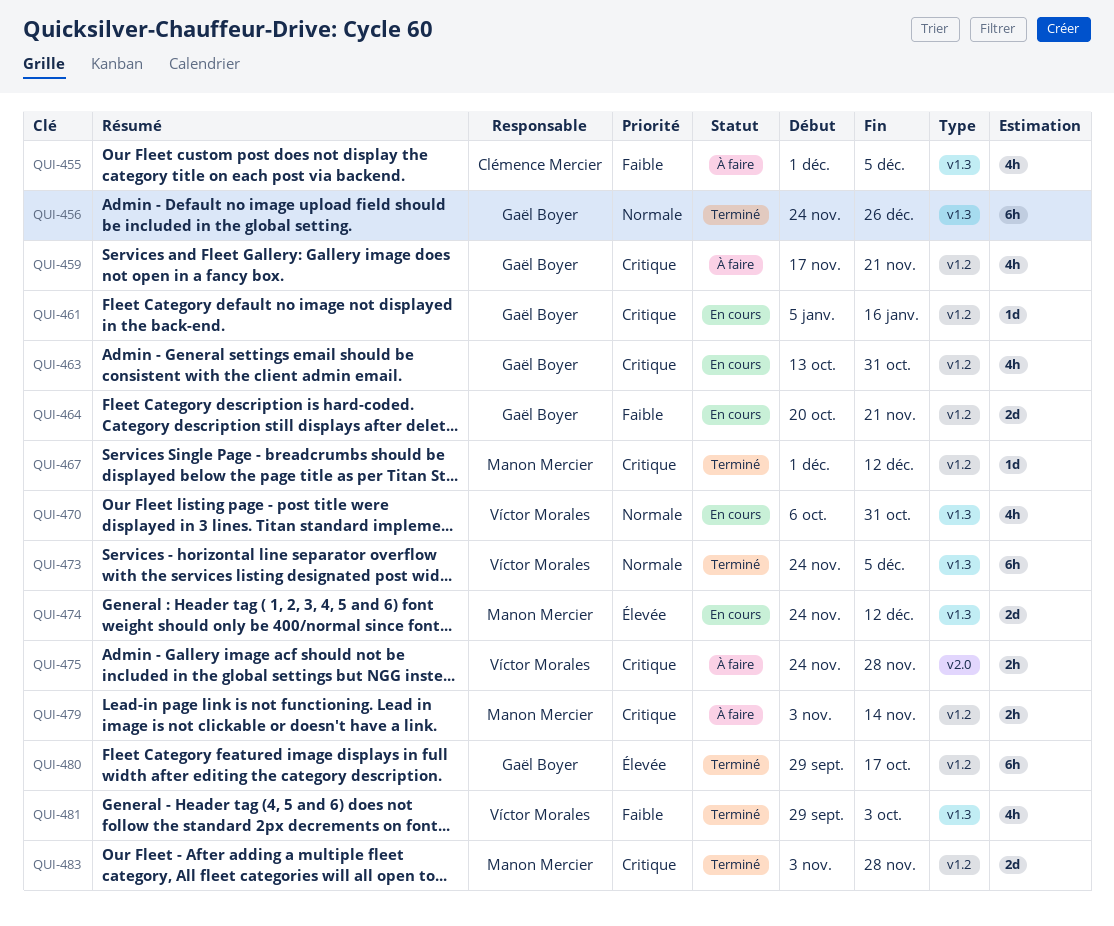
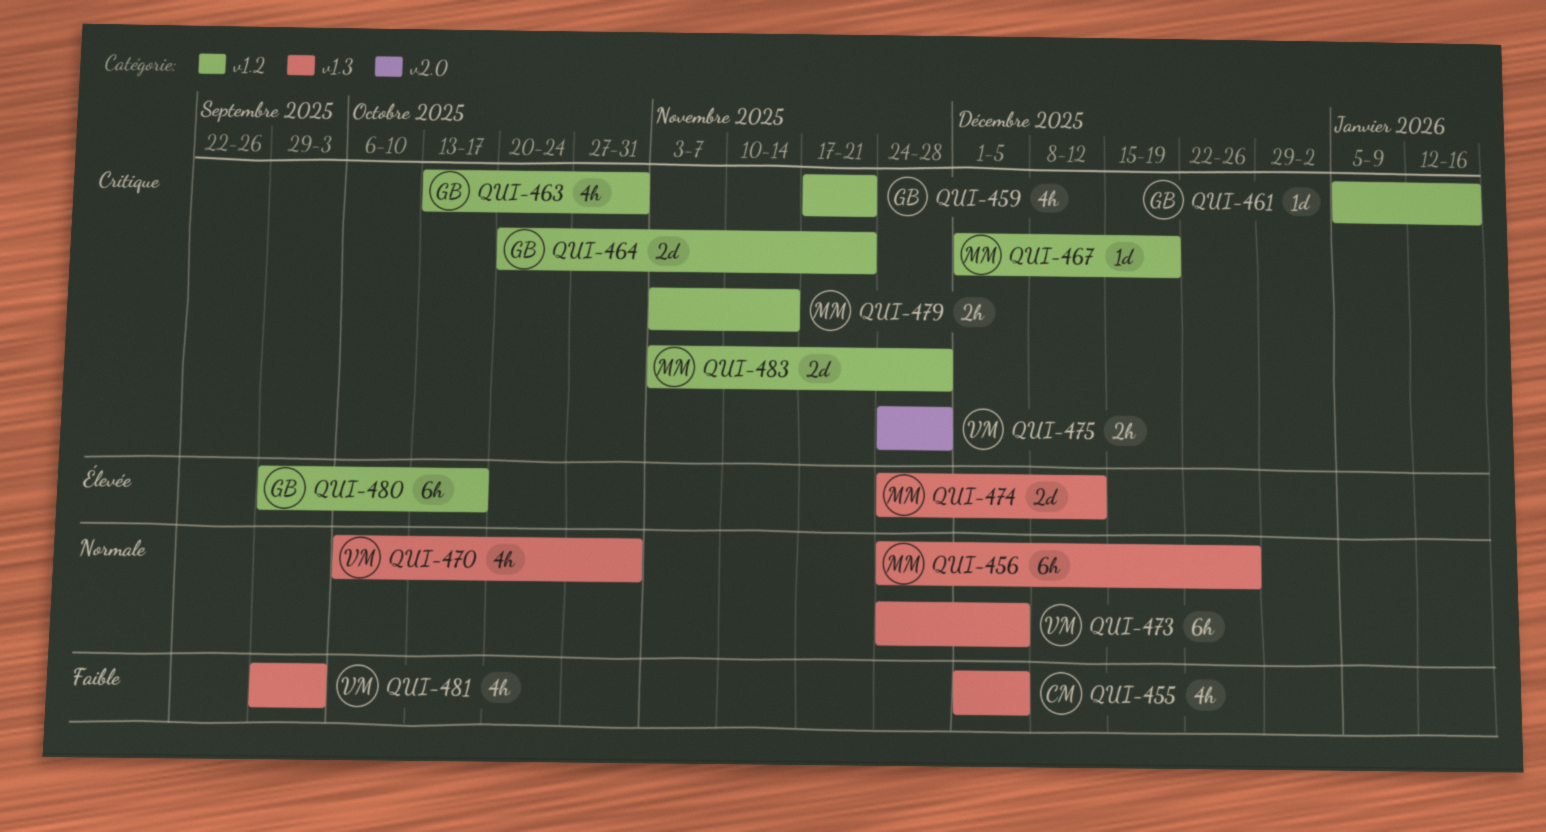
QUI-456, owner: Gaël Boyer -> Manon Mercier
QUI-464, priority: Faible -> Critique
QUI-467, due: Dec 12 -> Dec 19

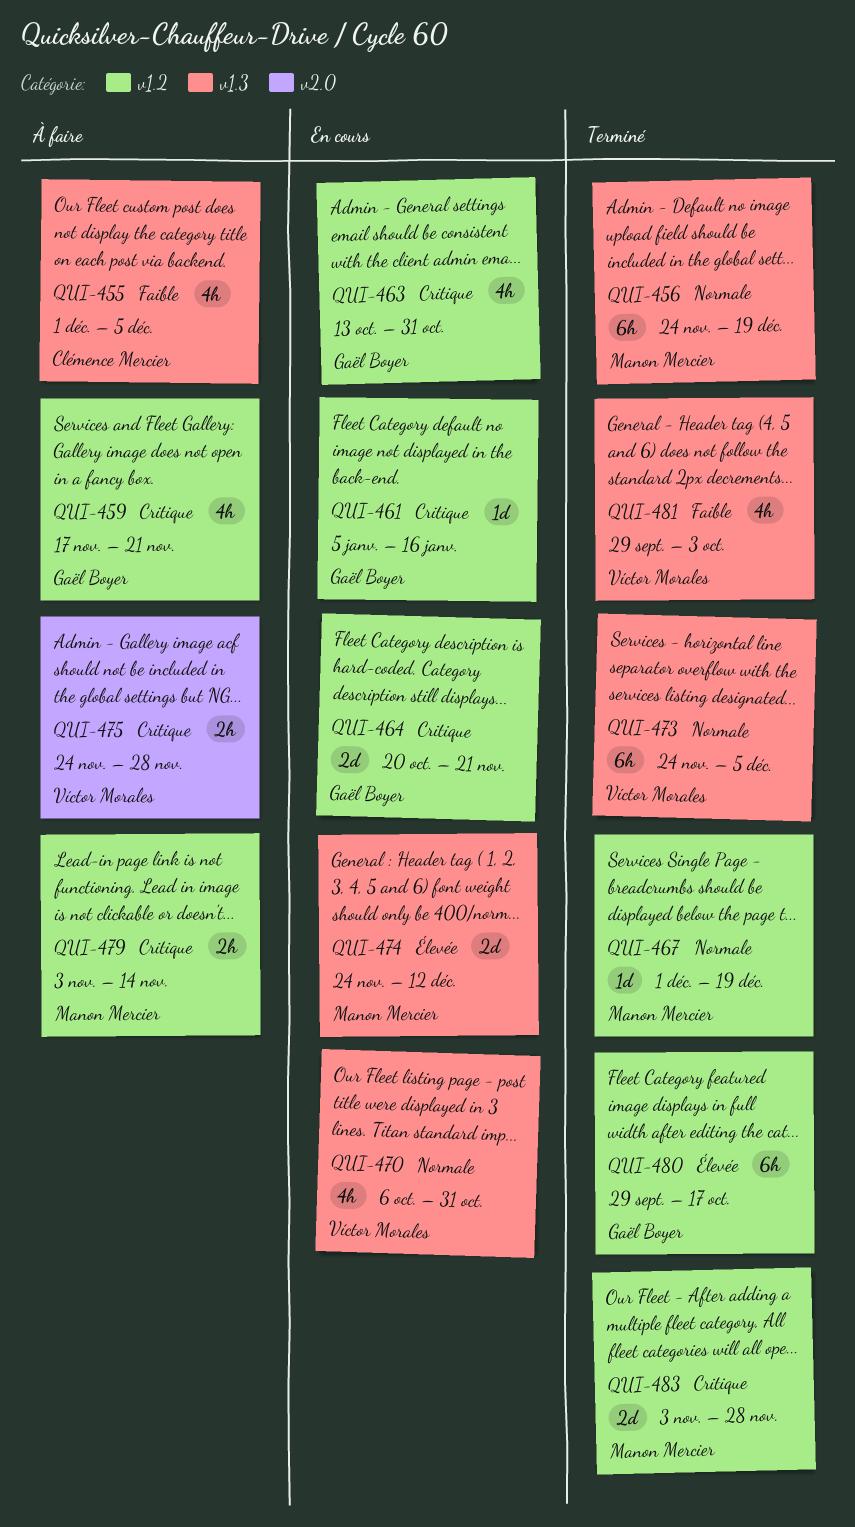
QUI-456, due: Dec 26 -> Dec 19
QUI-467, priority: Critique -> Normale

